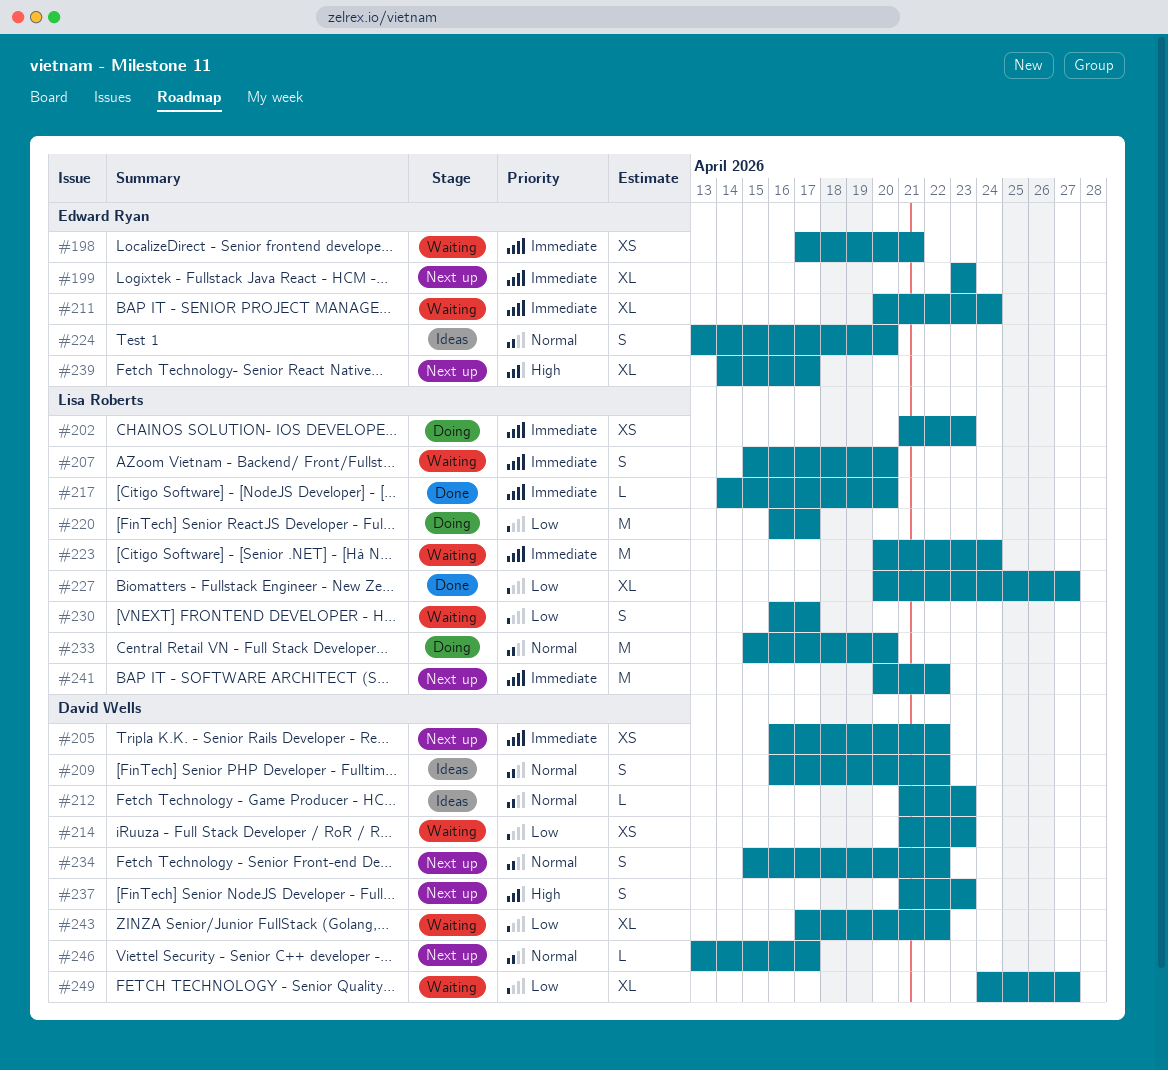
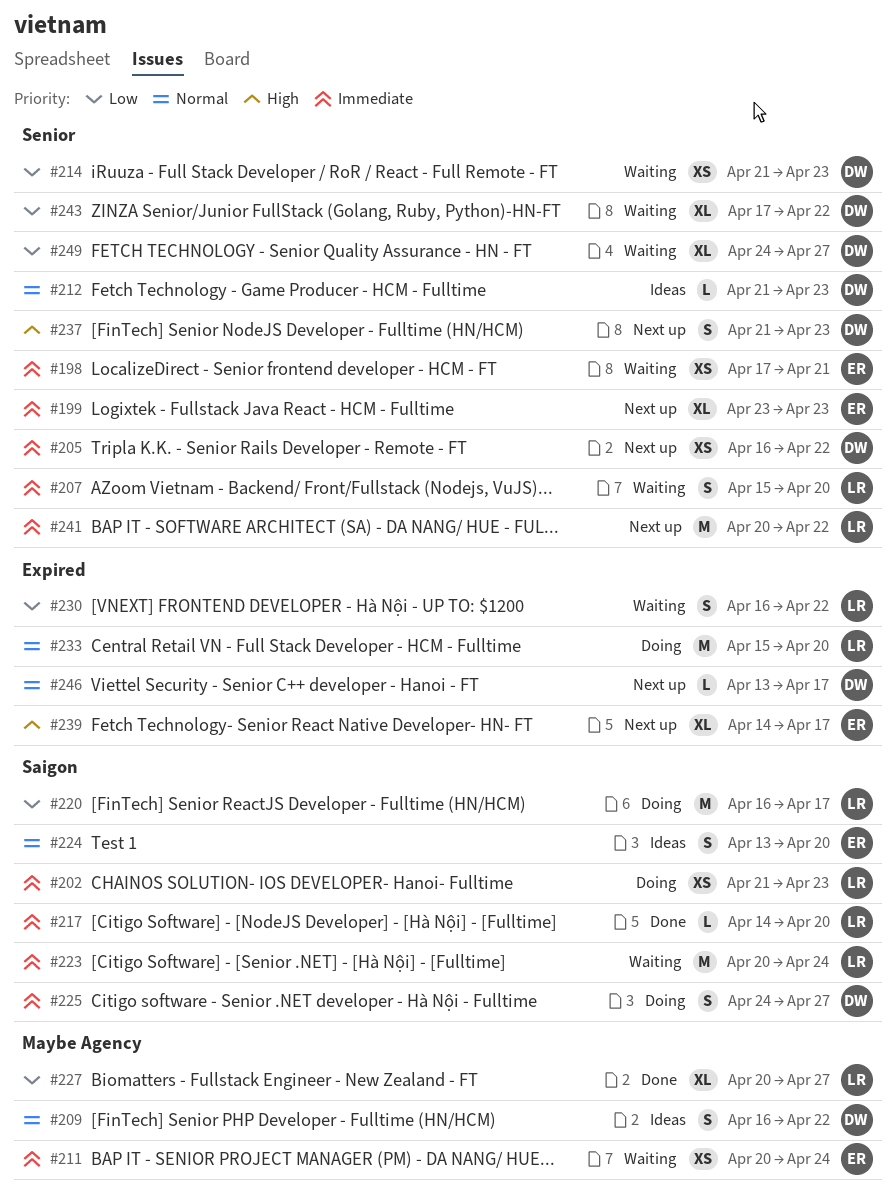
#211, estimate: XL -> XS
#225: none -> present
#230, due: Apr 17 -> Apr 22
#234: present -> none

